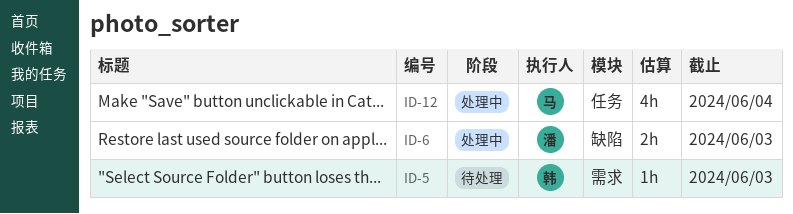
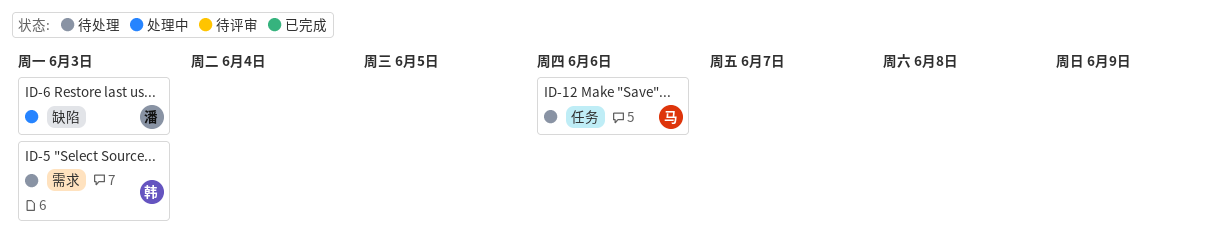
ID-12, status: 处理中 -> 待处理
ID-12, due: Jun 4 -> Jun 6

